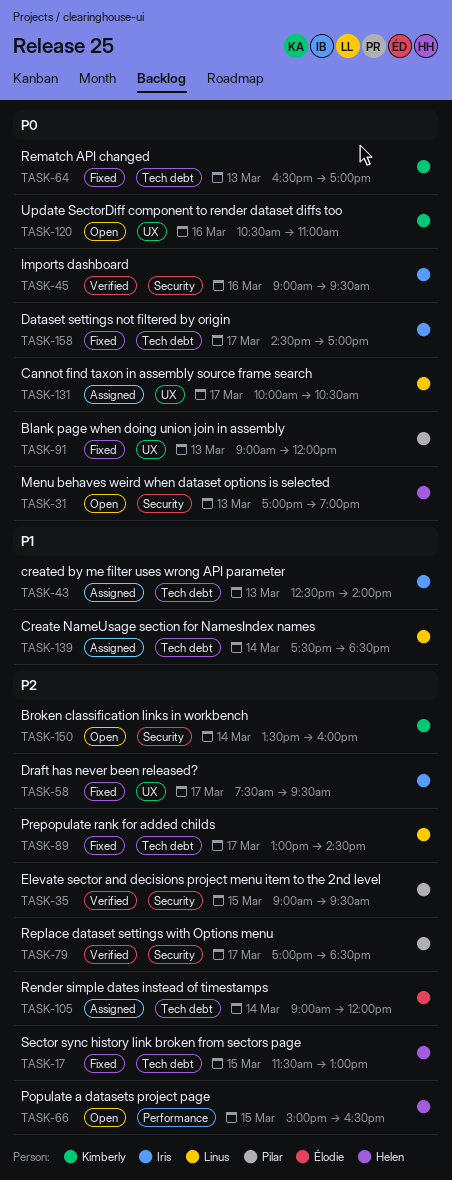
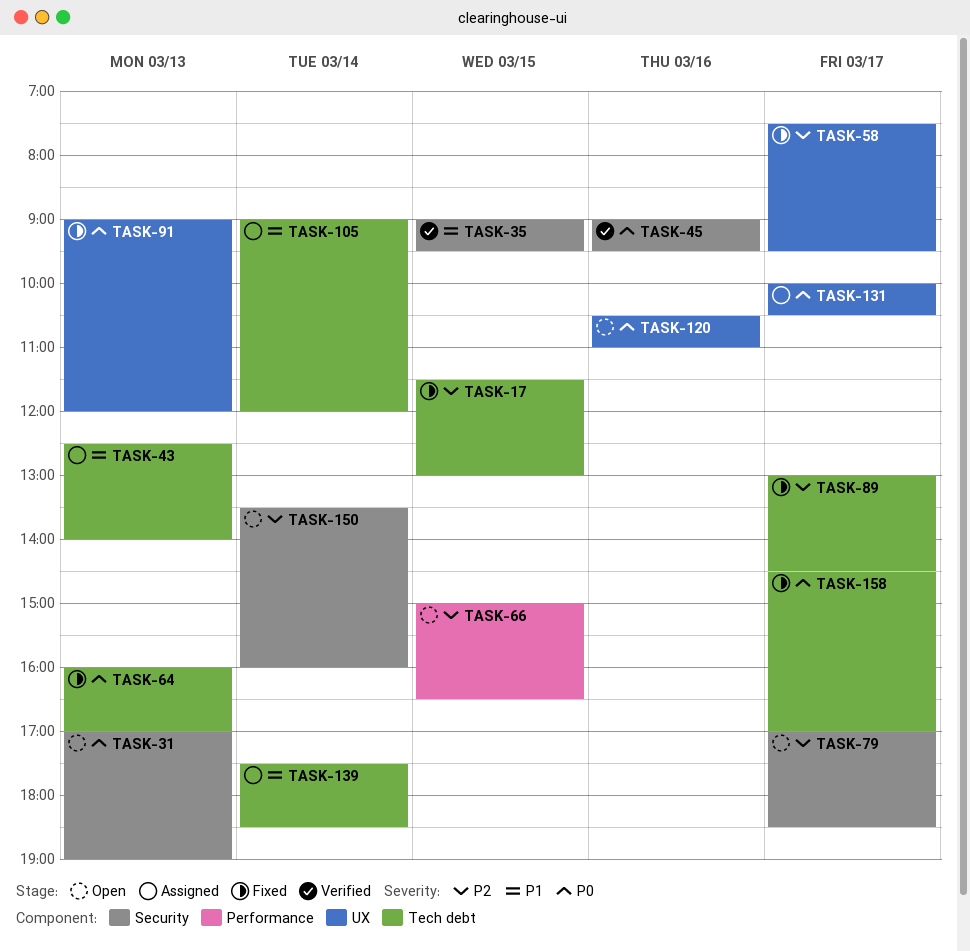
TASK-35, priority: P2 -> P1
TASK-64, begins: 16:30 -> 16:00
TASK-79, status: Verified -> Open
TASK-105, priority: P2 -> P1

